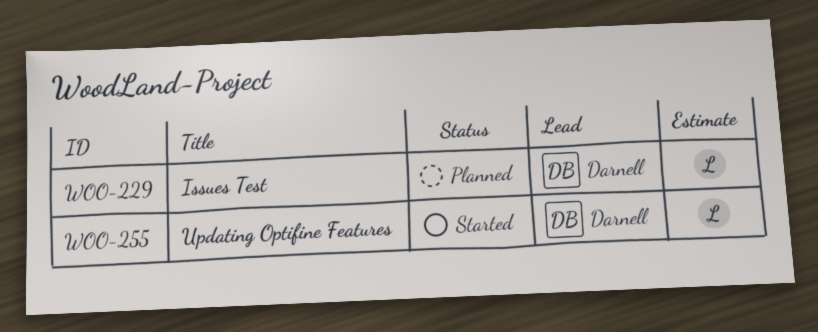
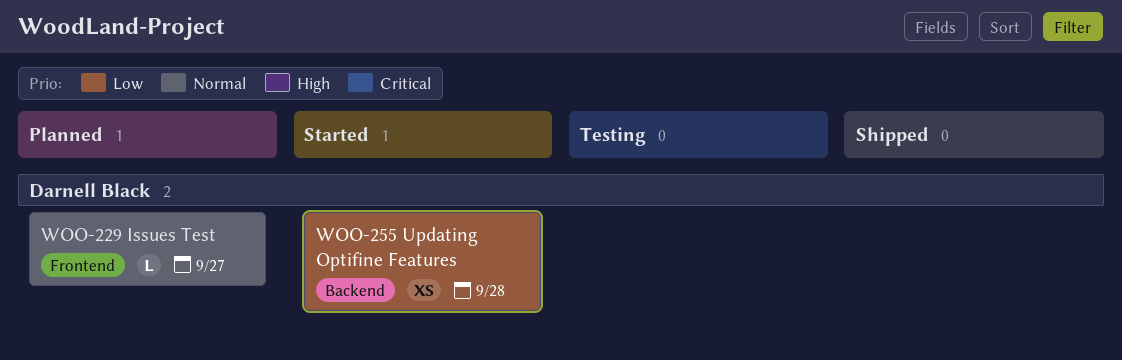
WOO-255, estimate: L -> XS

